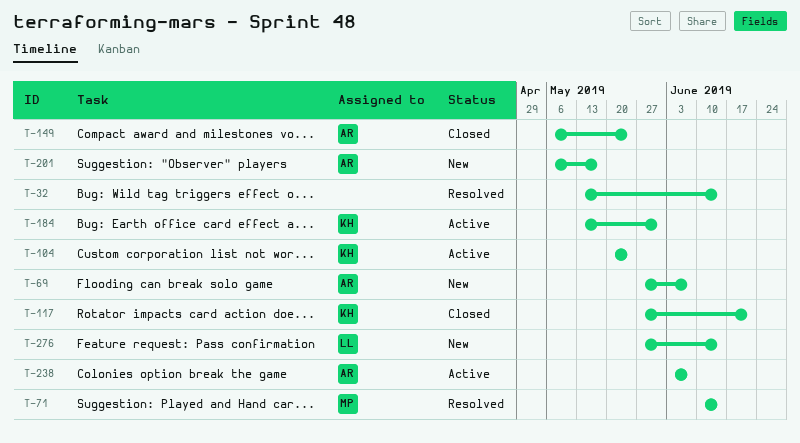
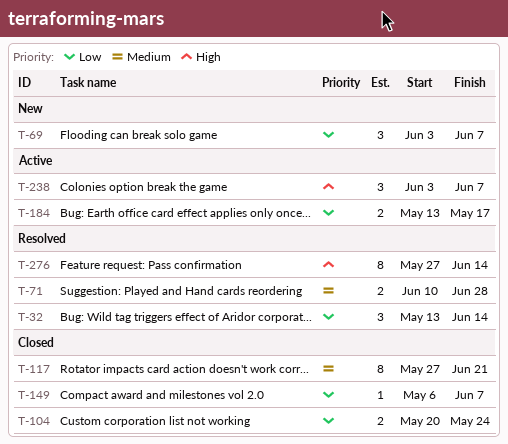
T-69, start: May 27 -> Jun 3
T-71, due: Jun 14 -> Jun 28
T-104, status: Active -> Closed
T-149, due: May 24 -> Jun 7
T-184, due: May 31 -> May 17
T-201: present -> none
T-276, status: New -> Resolved

